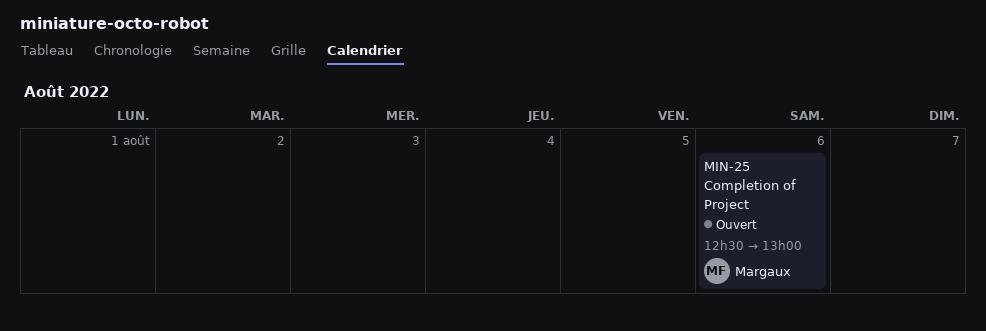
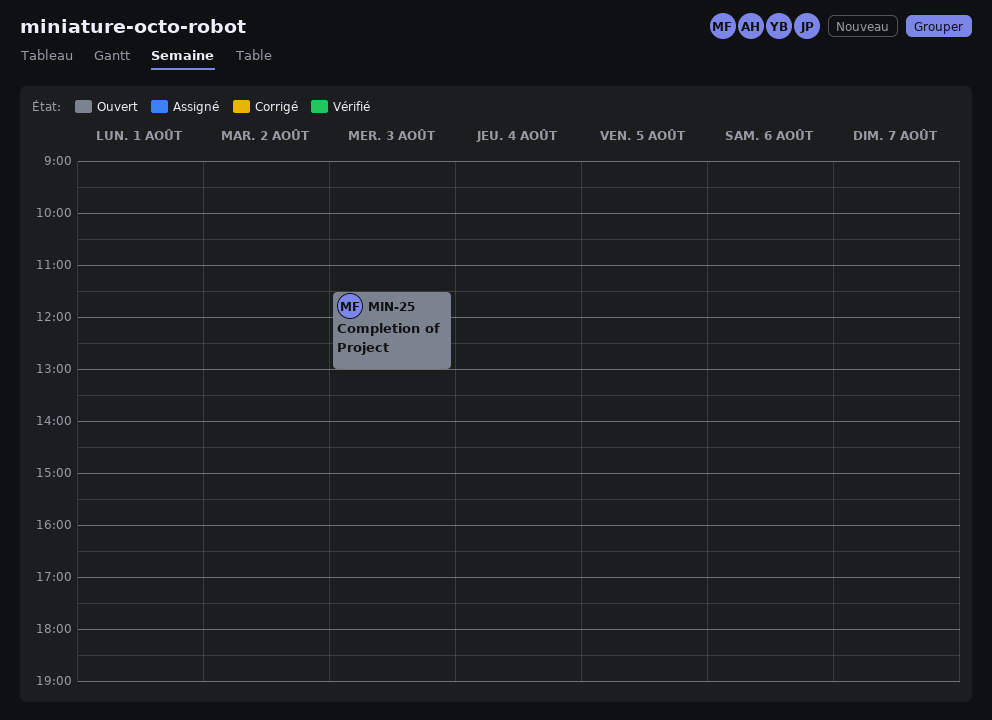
MIN-25, day: Aug 6 -> Aug 3
MIN-25, begins: 12:30 -> 11:30

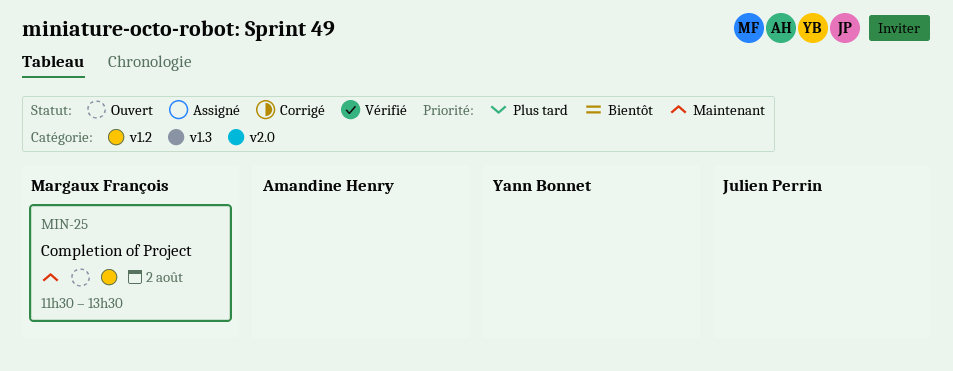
MIN-25, day: Aug 3 -> Aug 2
MIN-25, ends: 13:00 -> 13:30

